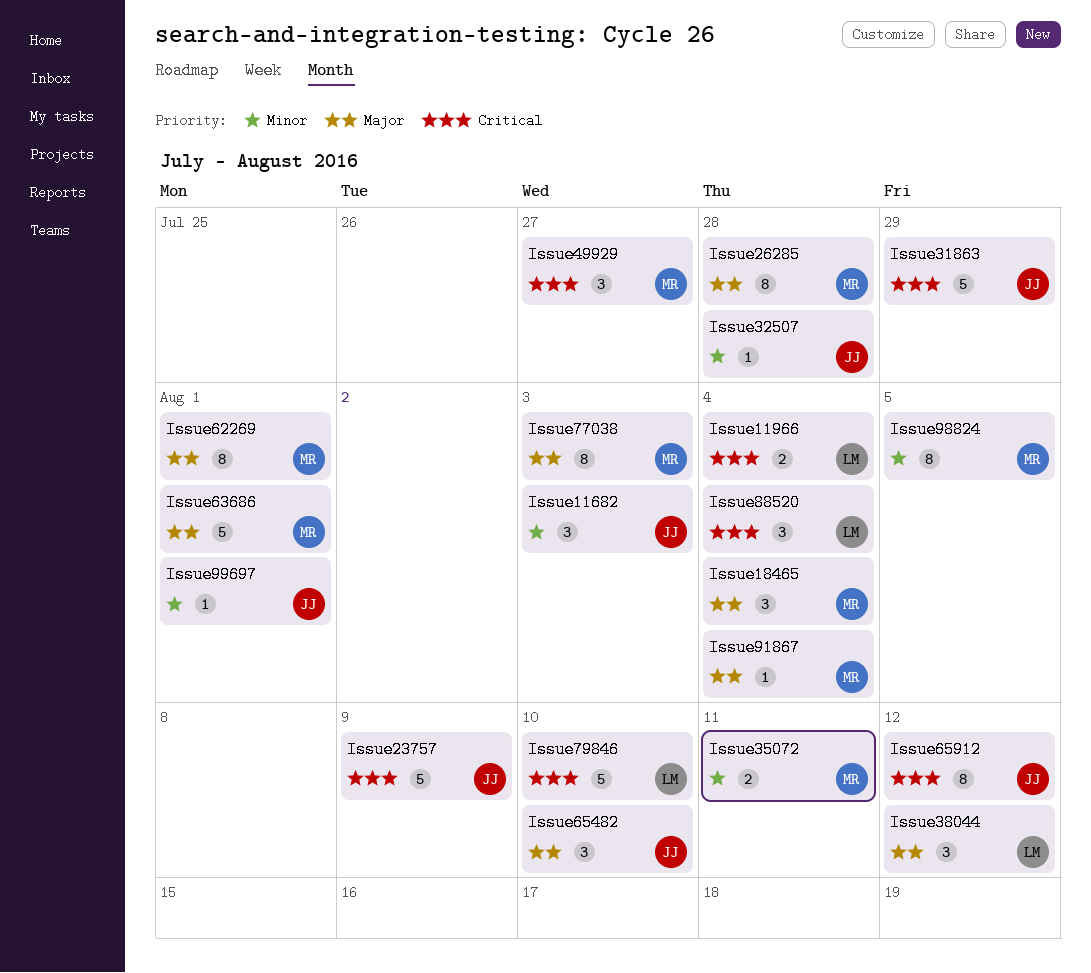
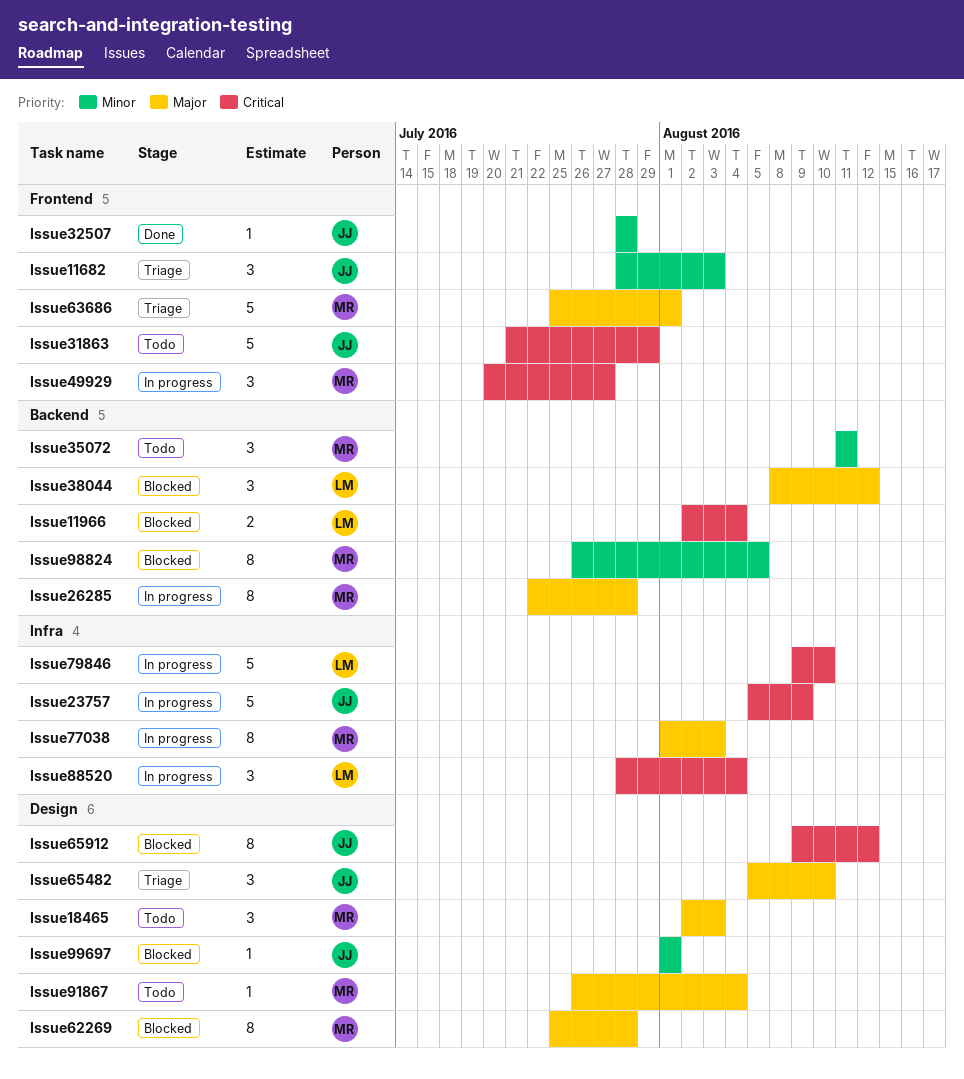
Issue18465, due: Aug 4 -> Aug 3
Issue35072, estimate: 2 -> 3
Issue62269, due: Aug 1 -> Jul 28

